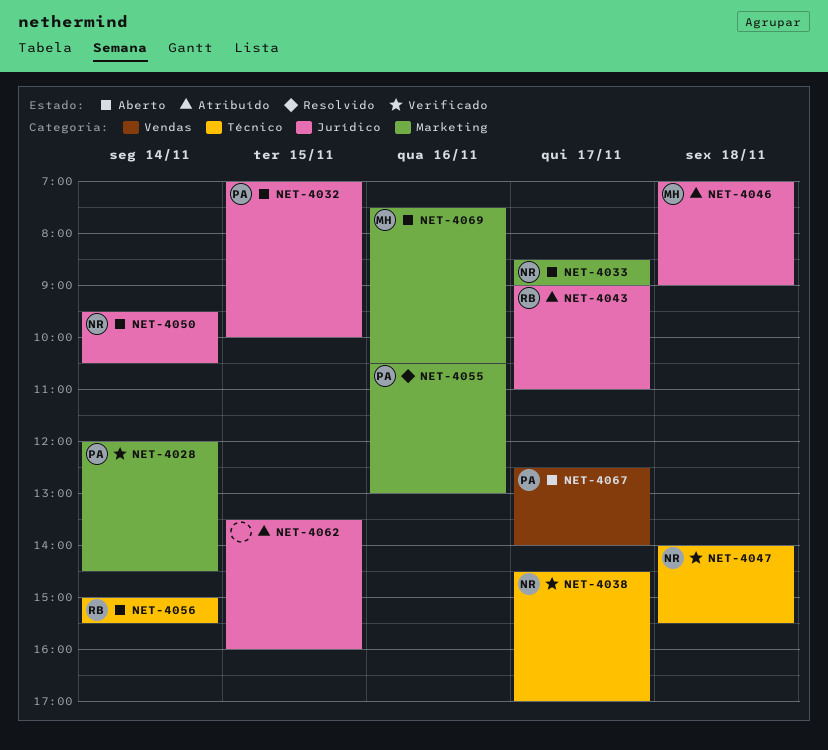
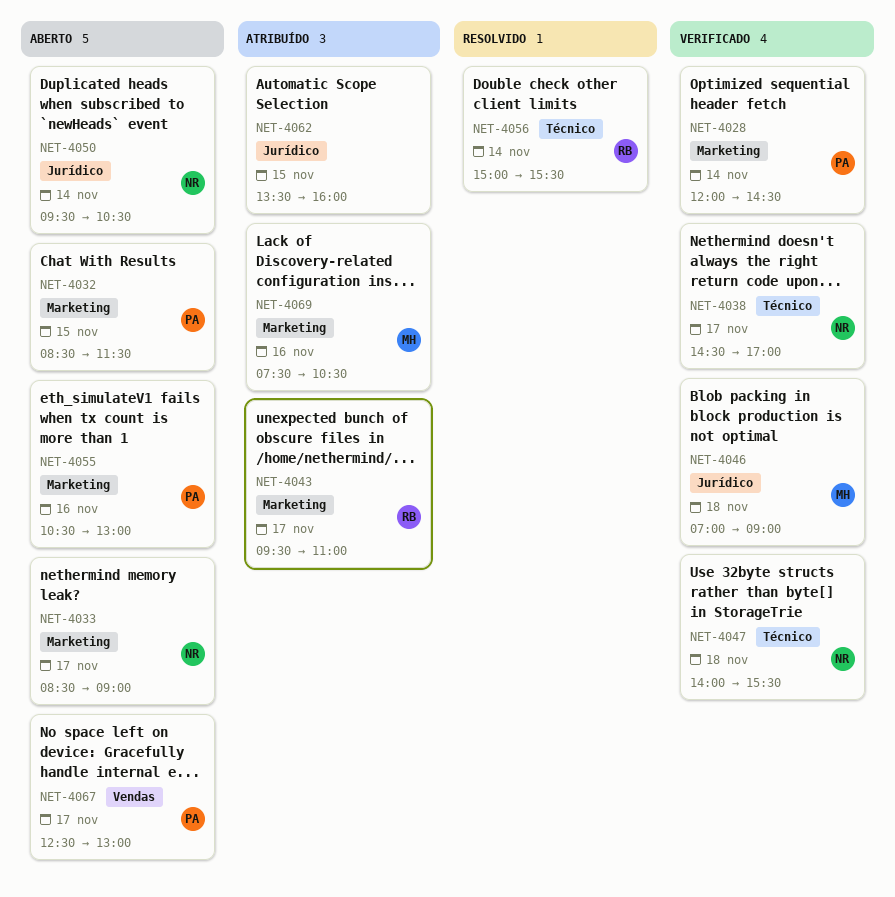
NET-4032, label: Jurídico -> Marketing
NET-4032, begins: 07:00 -> 08:30
NET-4032, ends: 10:00 -> 11:30
NET-4043, label: Jurídico -> Marketing
NET-4043, begins: 09:00 -> 09:30
NET-4046, status: Atribuído -> Verificado
NET-4055, status: Resolvido -> Aberto
NET-4056, status: Aberto -> Resolvido
NET-4067, ends: 14:00 -> 13:00
NET-4069, status: Aberto -> Atribuído

